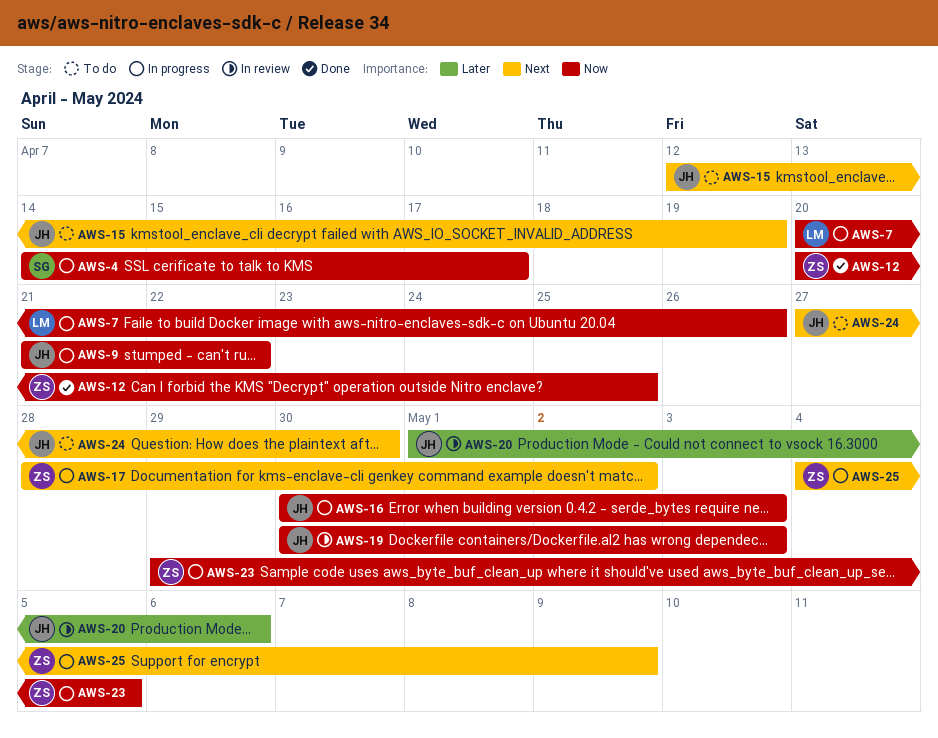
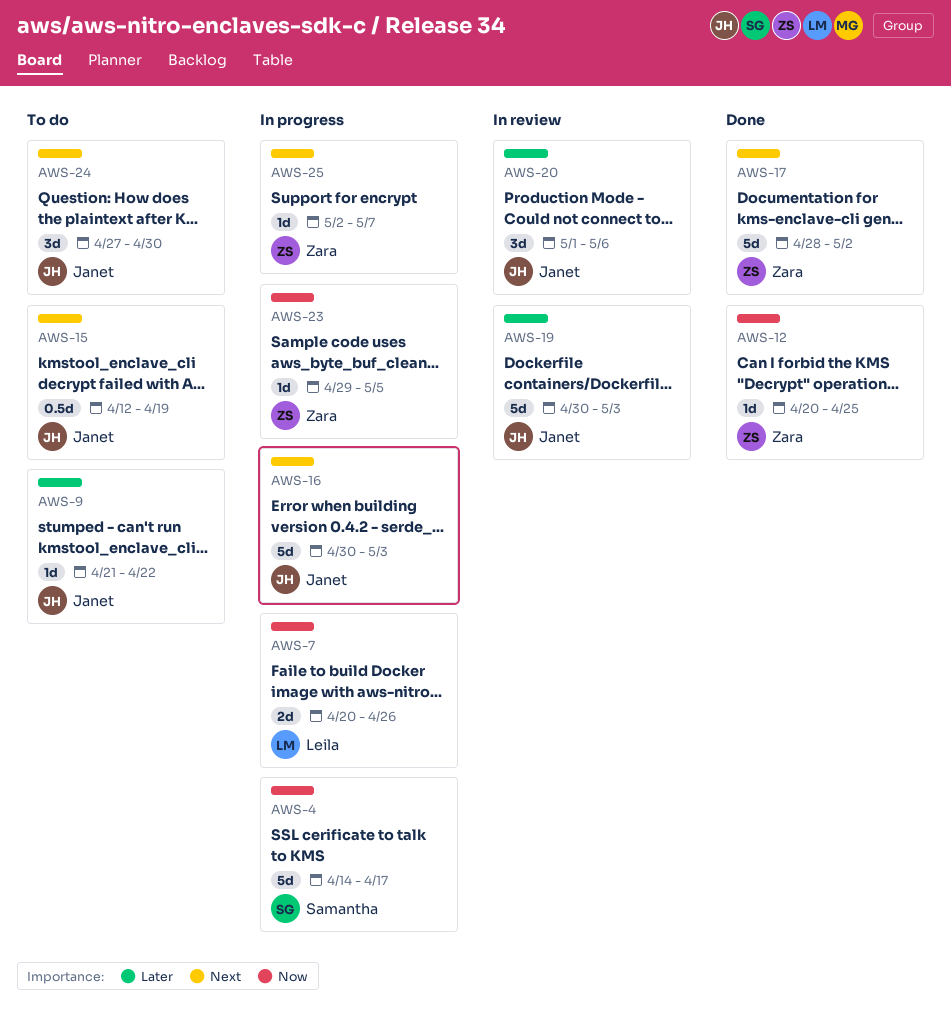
AWS-9, status: In progress -> To do
AWS-9, priority: Now -> Later
AWS-16, priority: Now -> Next
AWS-17, status: In progress -> Done
AWS-19, priority: Now -> Later
AWS-25, start: May 4 -> May 2
AWS-25, due: May 9 -> May 7

